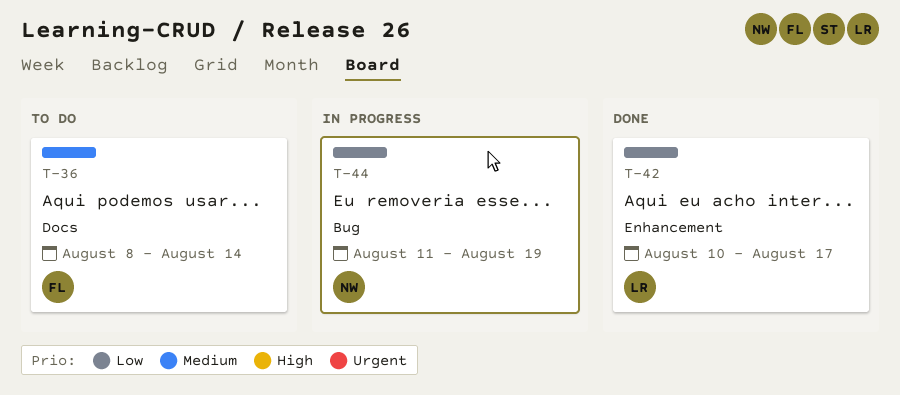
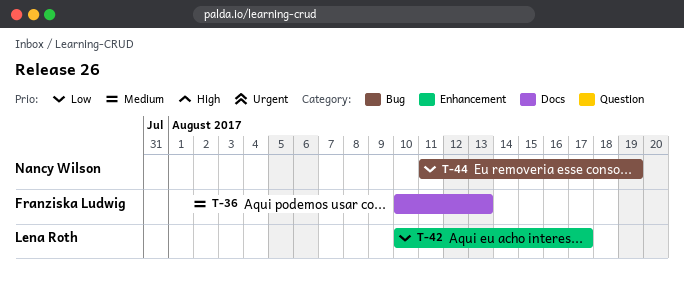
T-36, start: Aug 8 -> Aug 10
T-36, due: Aug 14 -> Aug 13

